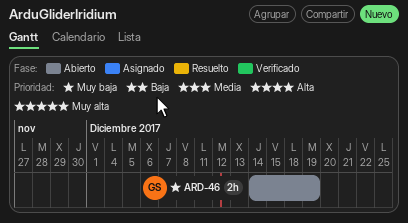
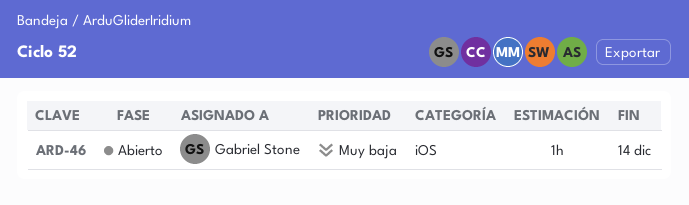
ARD-46, estimate: 2h -> 1h
ARD-46, due: Dec 19 -> Dec 14

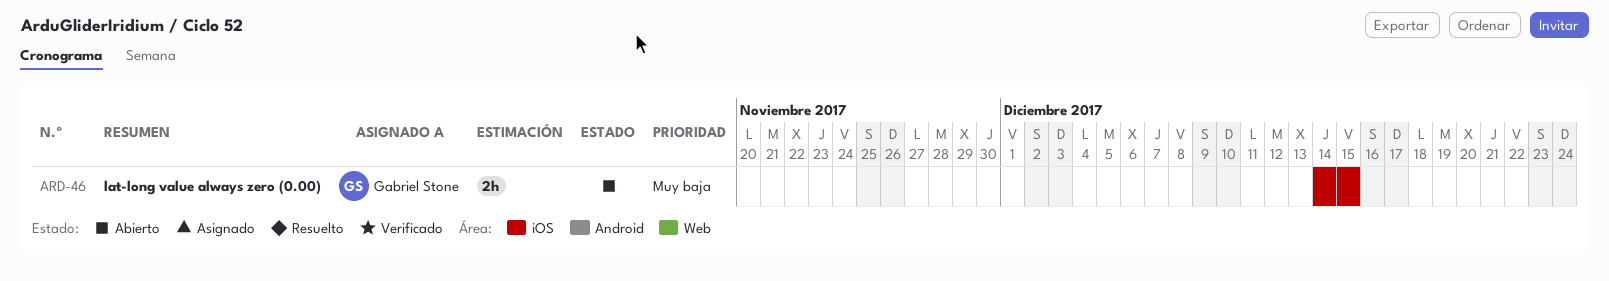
ARD-46, estimate: 1h -> 2h
ARD-46, due: Dec 14 -> Dec 15

